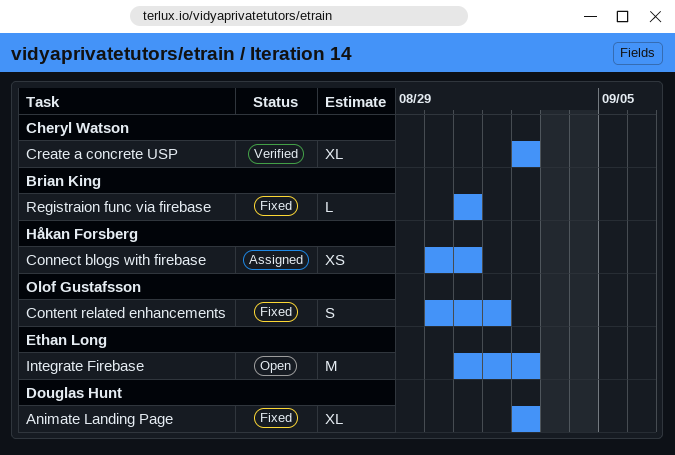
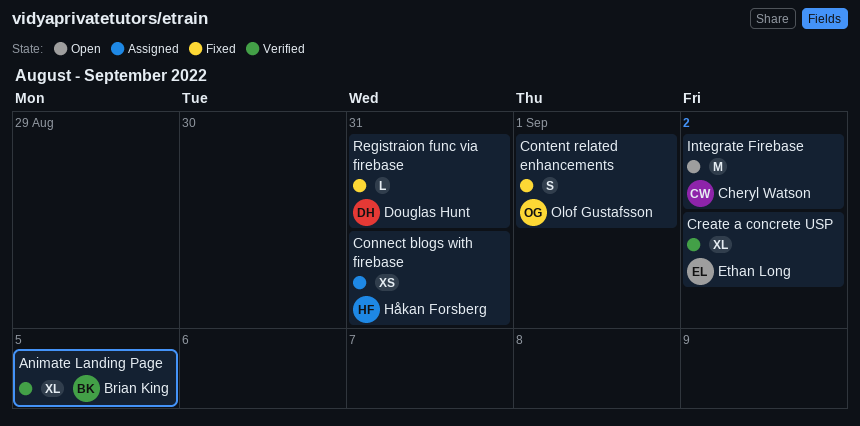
Animate Landing Page, status: Fixed -> Verified
Animate Landing Page, owner: Douglas Hunt -> Brian King
Animate Landing Page, due: Sep 2 -> Sep 5
Create a concrete USP, owner: Cheryl Watson -> Ethan Long
Integrate Firebase, owner: Ethan Long -> Cheryl Watson
Registraion func via firebase, owner: Brian King -> Douglas Hunt

